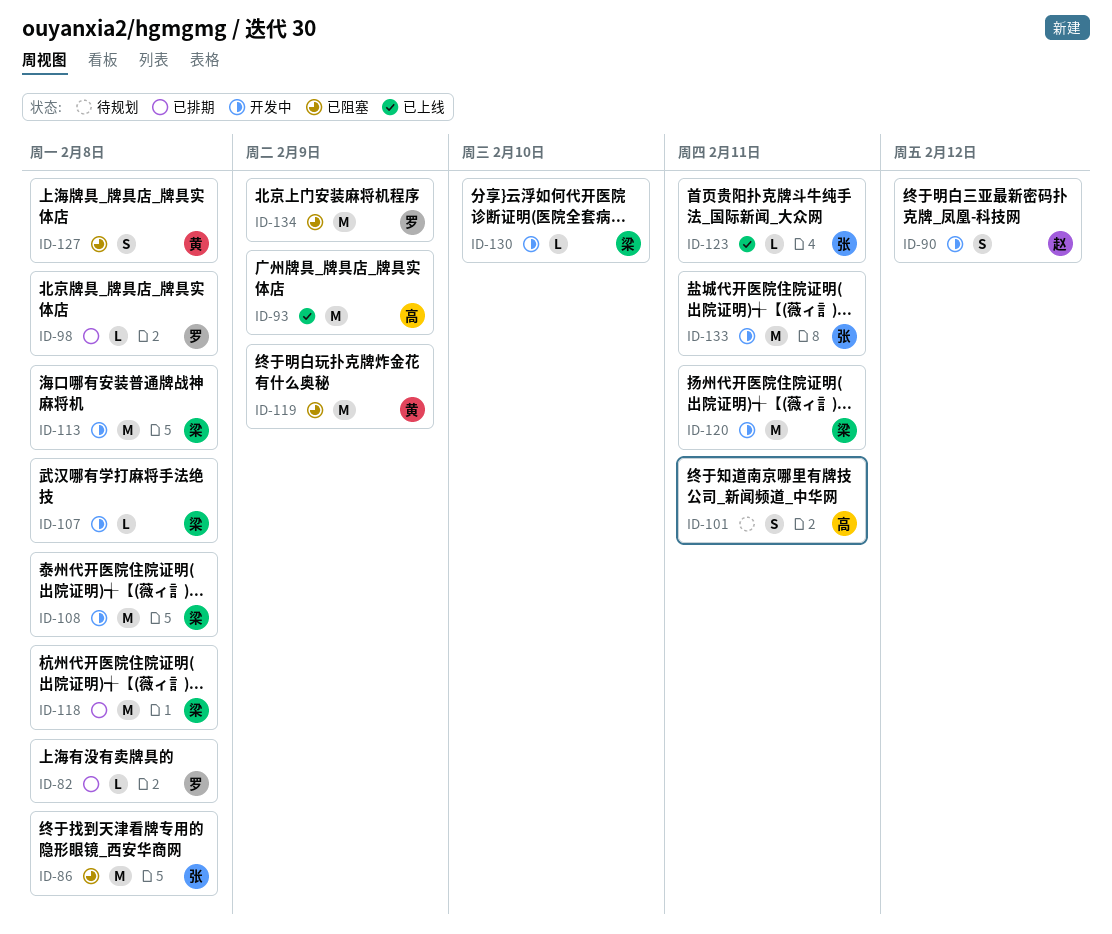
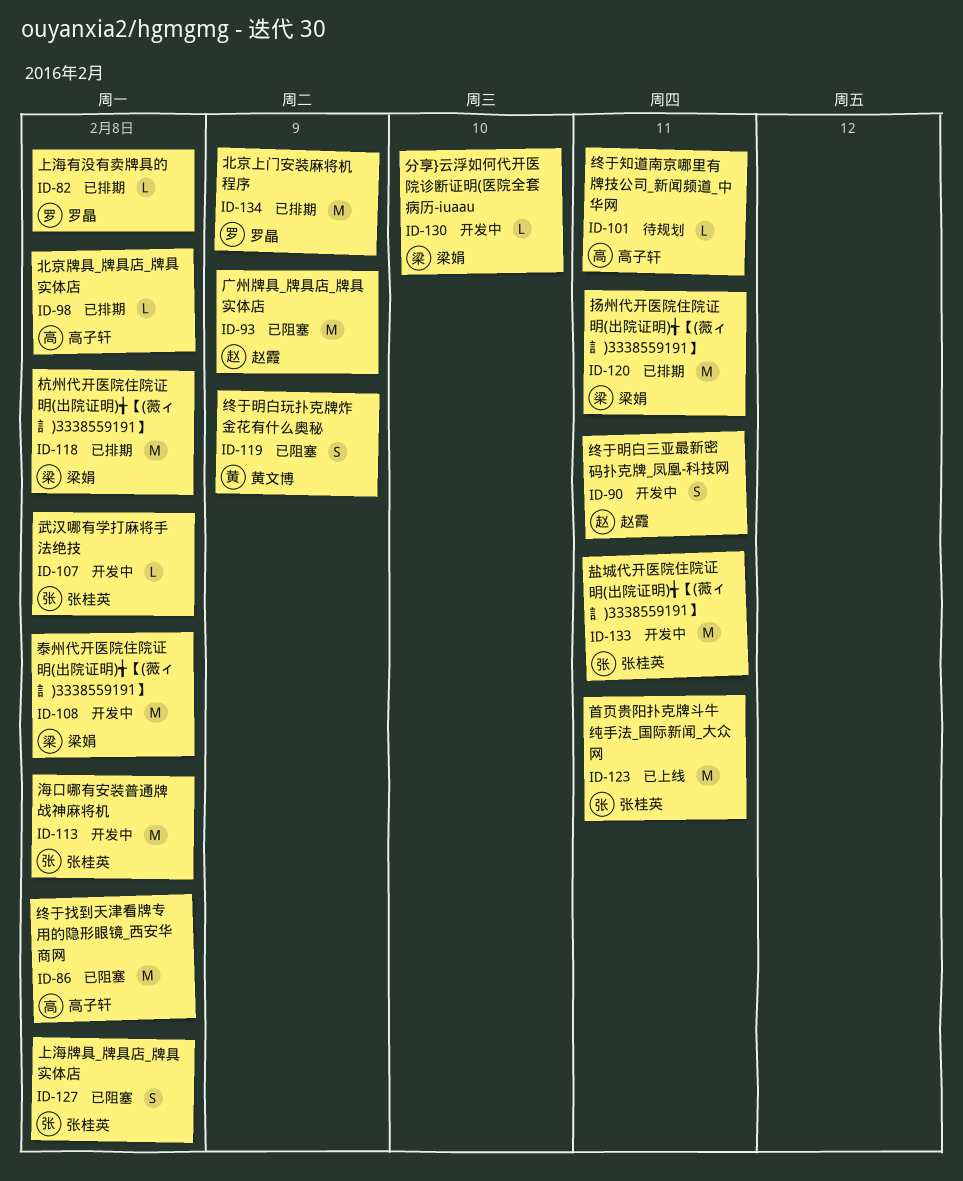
ID-86, owner: 张桂英 -> 高子轩
ID-90, due: Feb 12 -> Feb 11
ID-93, status: 已上线 -> 已阻塞
ID-93, owner: 高子轩 -> 赵霞
ID-98, owner: 罗晶 -> 高子轩
ID-101, estimate: S -> L
ID-107, owner: 梁娟 -> 张桂英
ID-113, owner: 梁娟 -> 张桂英
ID-119, estimate: M -> S
ID-120, status: 开发中 -> 已排期
ID-123, estimate: L -> M
ID-127, owner: 黄文博 -> 张桂英
ID-134, status: 已阻塞 -> 已排期

